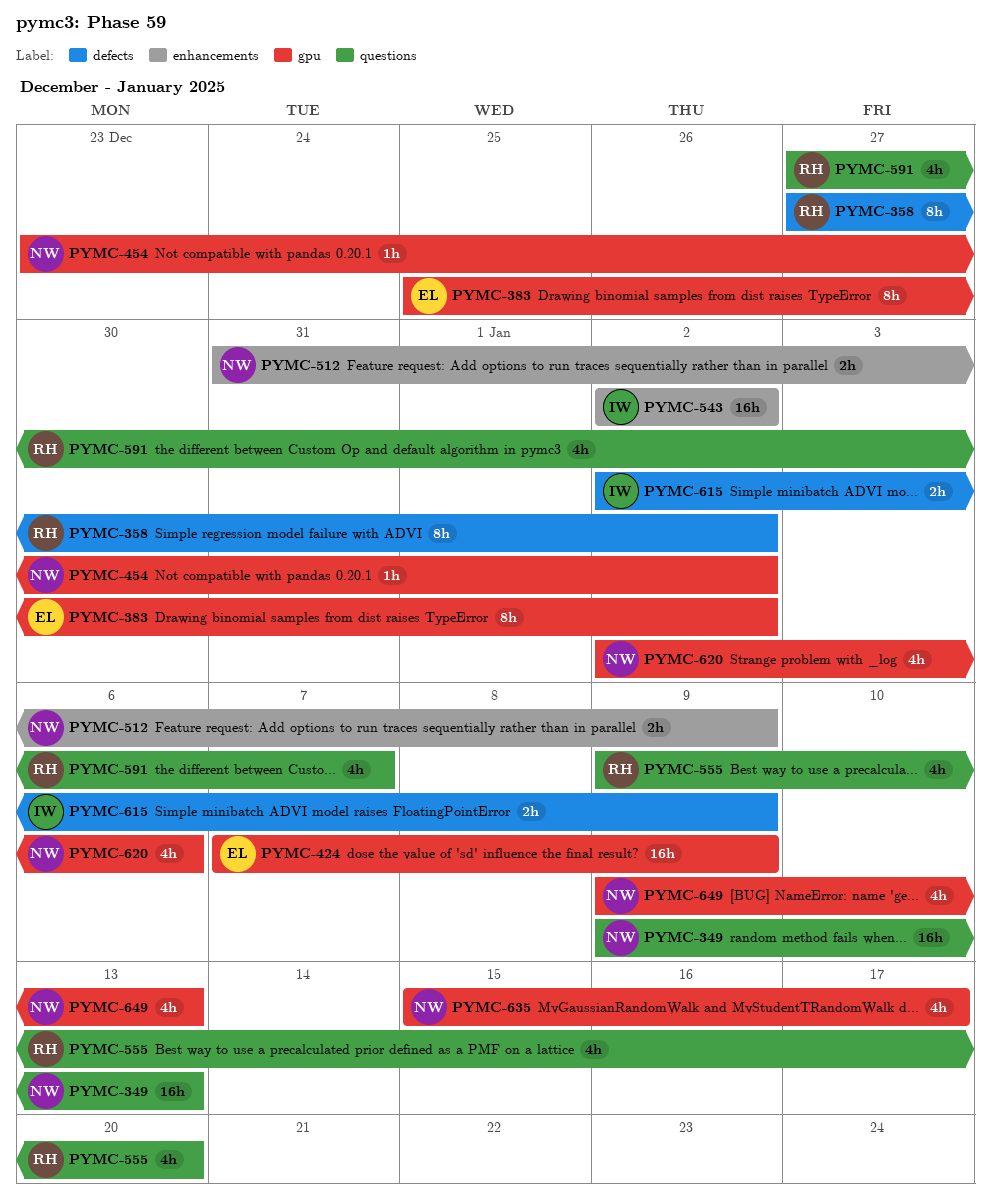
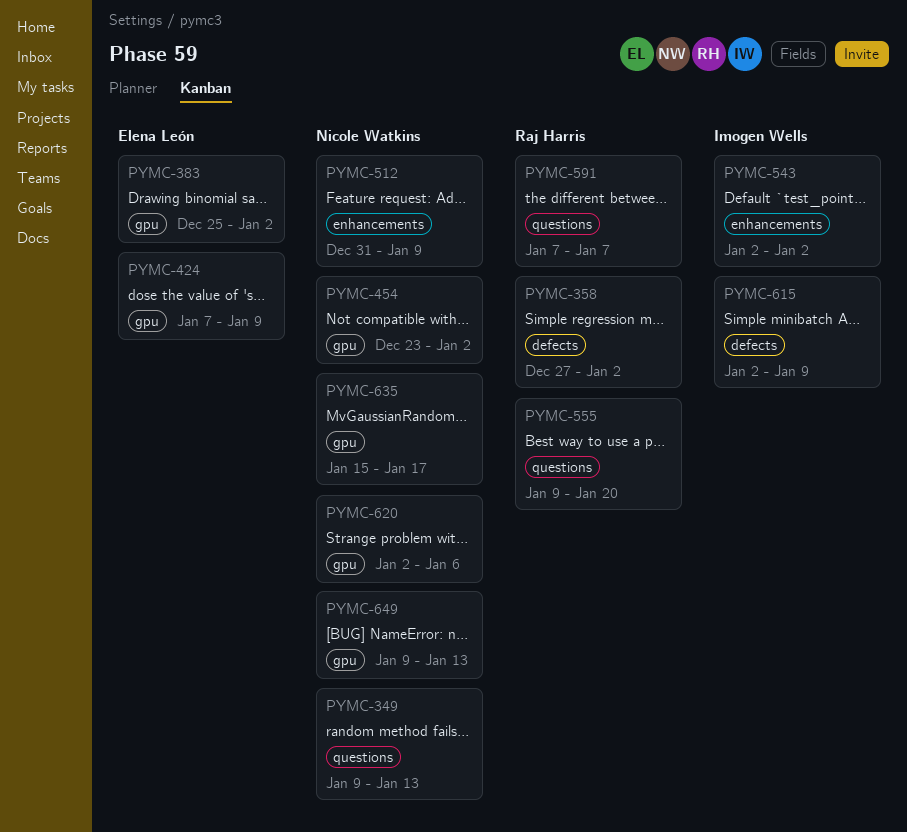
PYMC-591, start: Dec 27 -> Jan 7

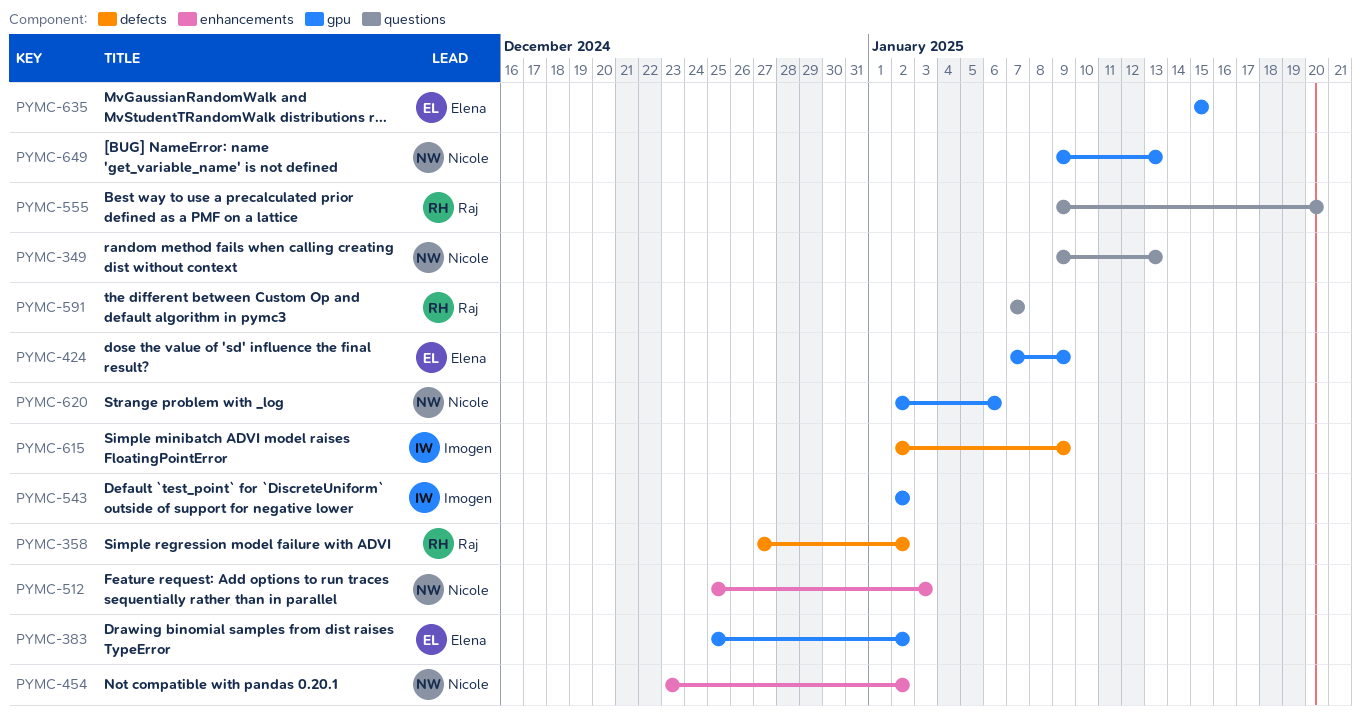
PYMC-454, label: gpu -> enhancements
PYMC-512, start: Dec 31 -> Dec 25
PYMC-512, due: Jan 9 -> Jan 3
PYMC-543, label: enhancements -> gpu
PYMC-635, owner: Nicole Watkins -> Elena León
PYMC-635, due: Jan 17 -> Jan 15

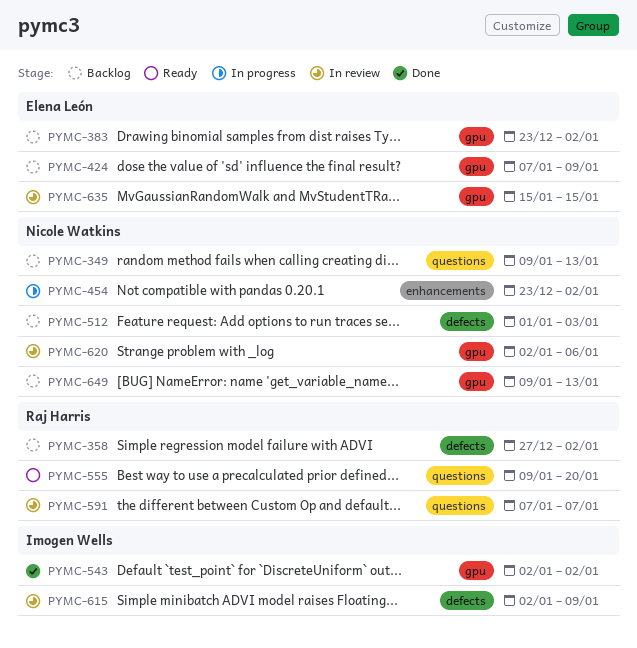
PYMC-383, start: Dec 25 -> Dec 23
PYMC-512, label: enhancements -> defects
PYMC-512, start: Dec 25 -> Jan 1

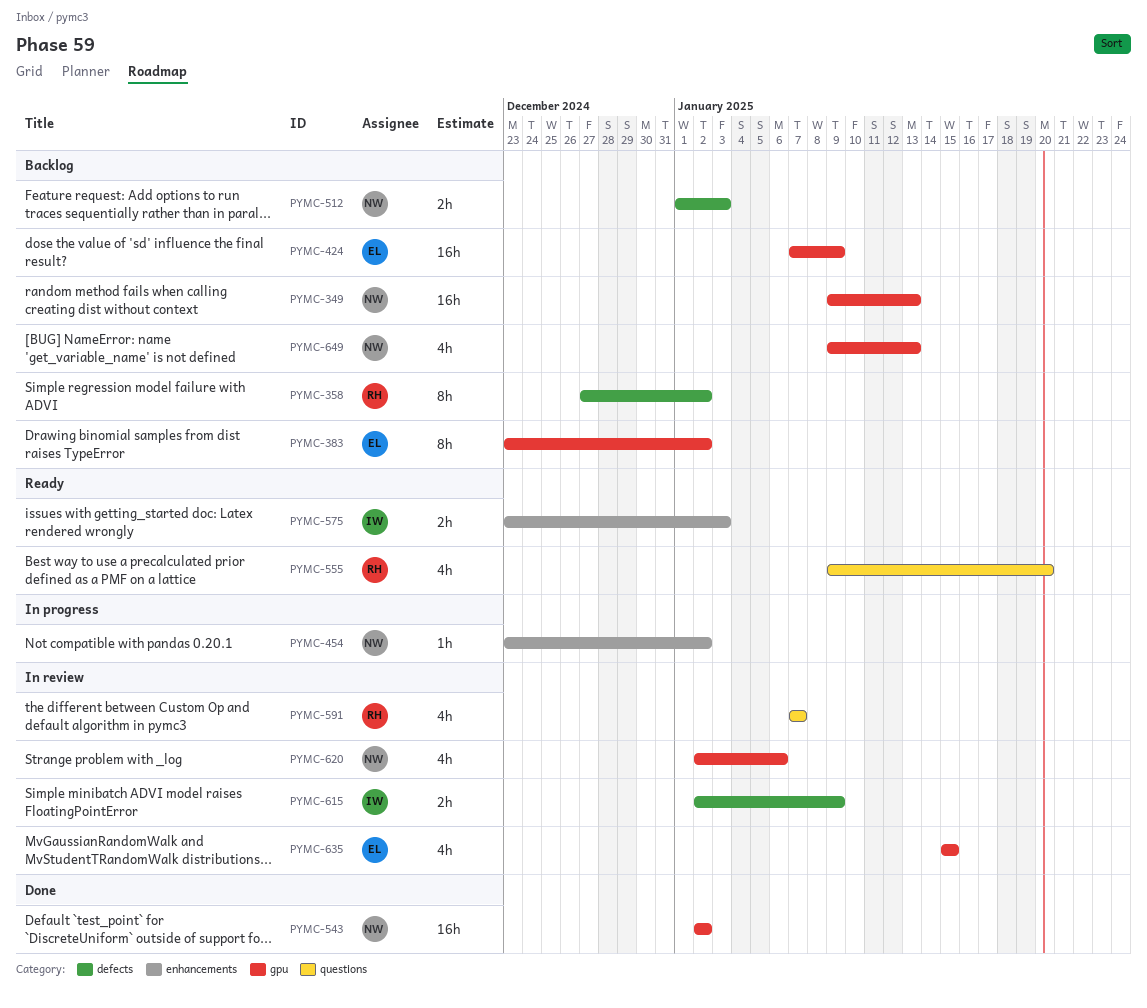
PYMC-349, label: questions -> gpu
PYMC-543, owner: Imogen Wells -> Nicole Watkins
PYMC-575: none -> present

